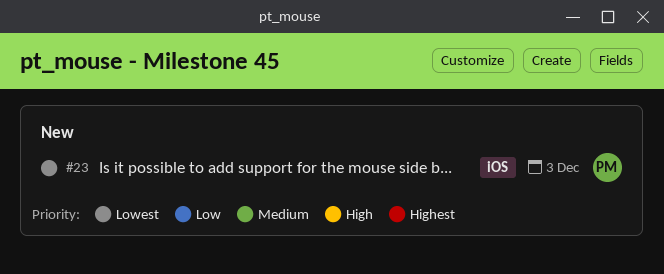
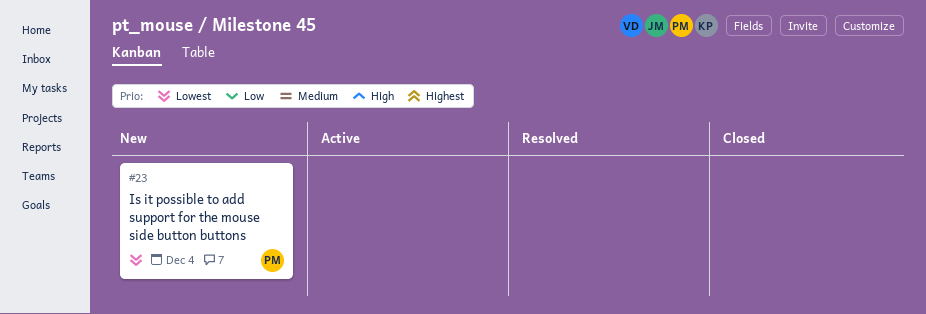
#23, due: Dec 3 -> Dec 4

